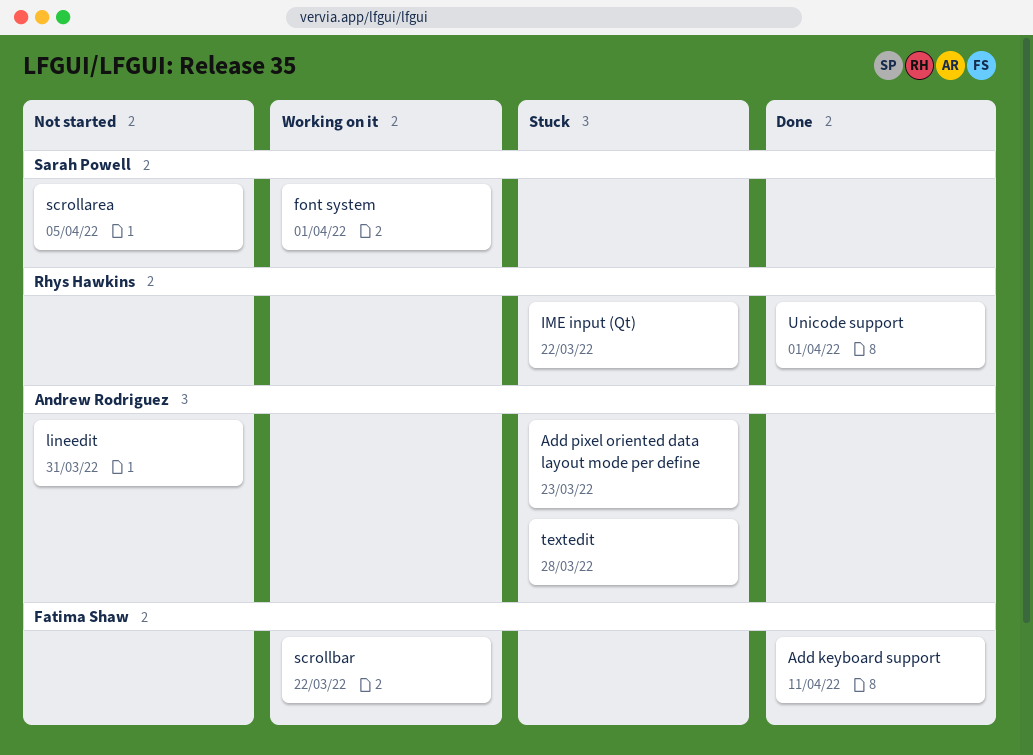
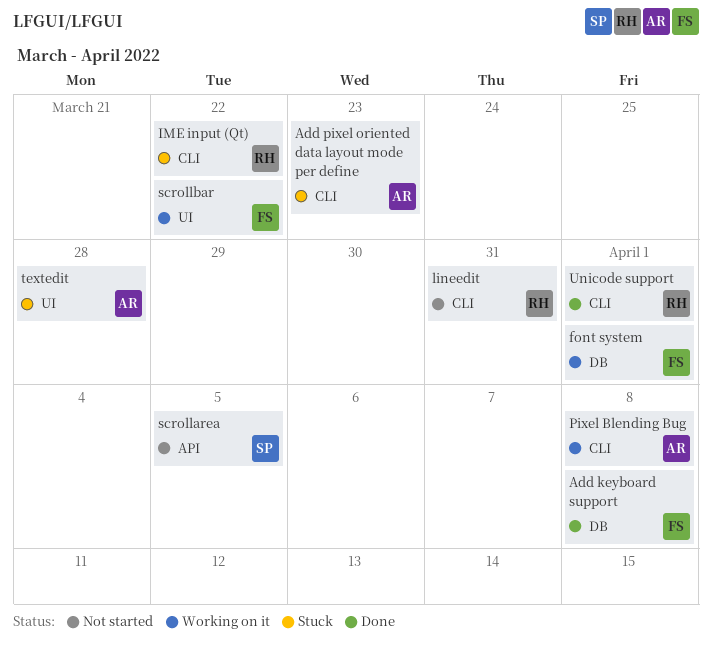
Add keyboard support, due: Apr 11 -> Apr 8
font system, owner: Sarah Powell -> Fatima Shaw
lineedit, owner: Andrew Rodriguez -> Rhys Hawkins
Pixel Blending Bug: none -> present

